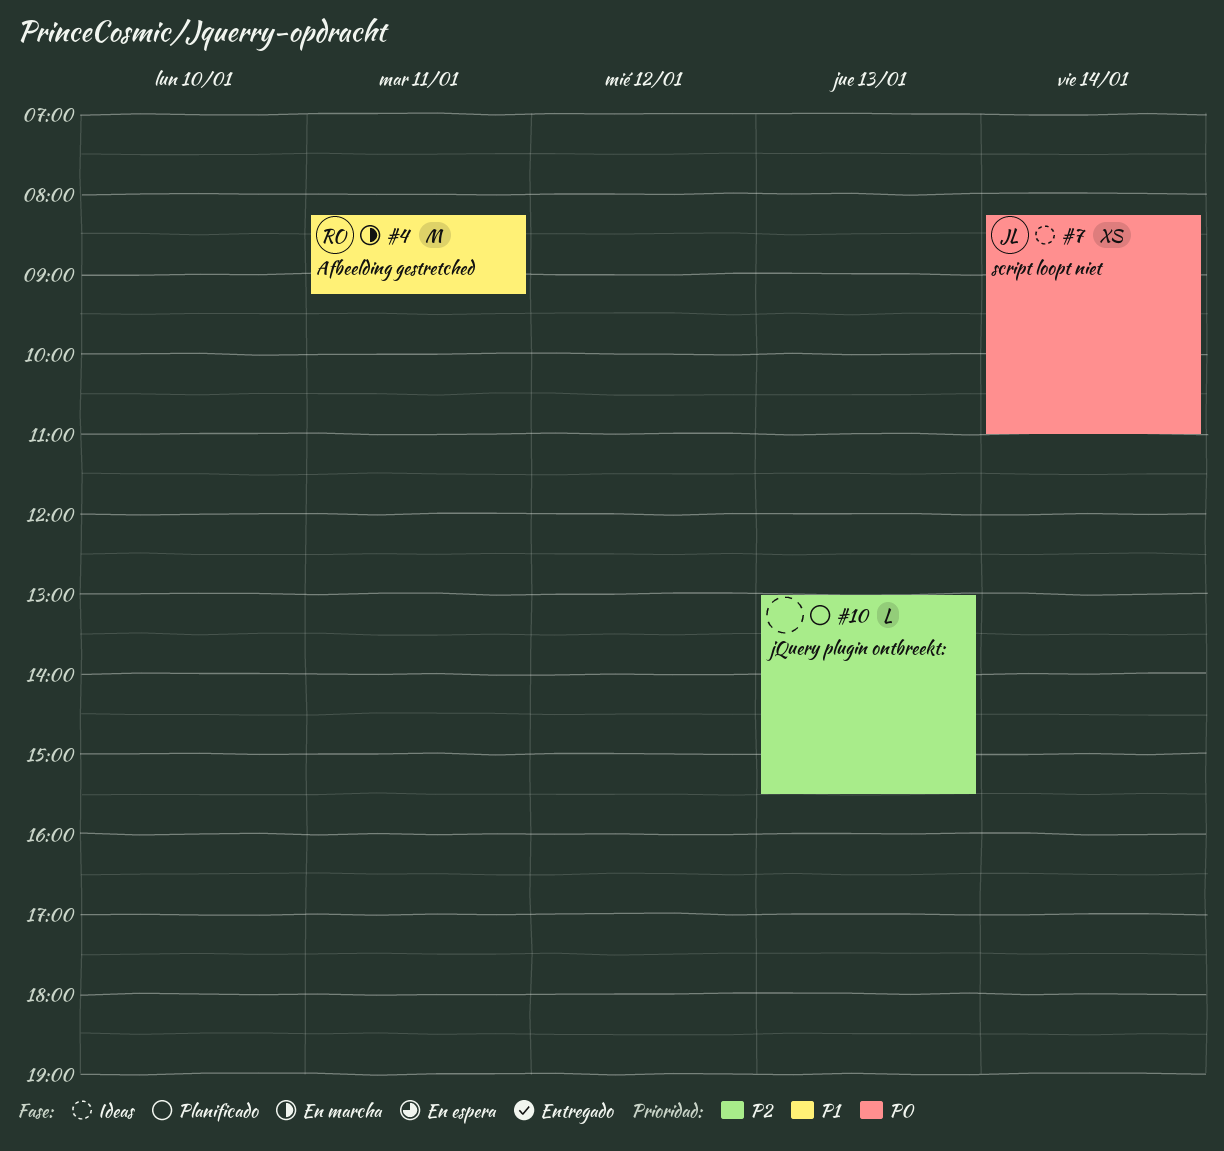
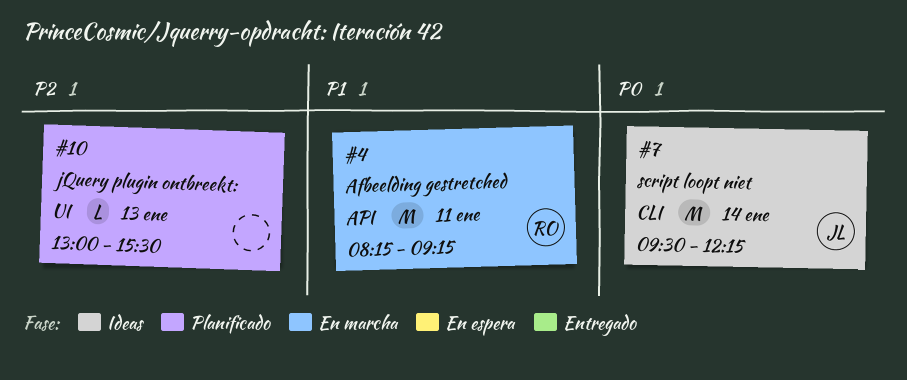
#7, estimate: XS -> M
#7, begins: 08:15 -> 09:30
#7, ends: 11:00 -> 12:15

